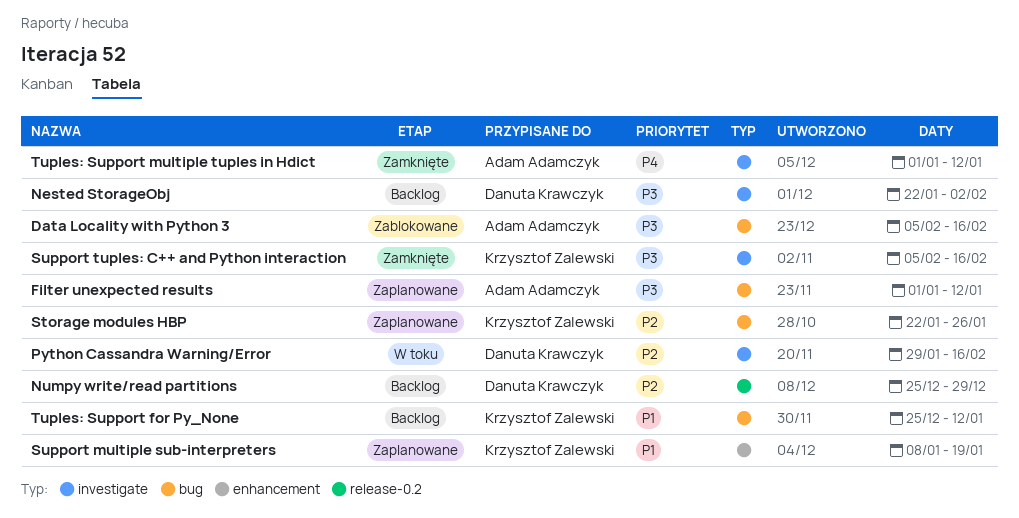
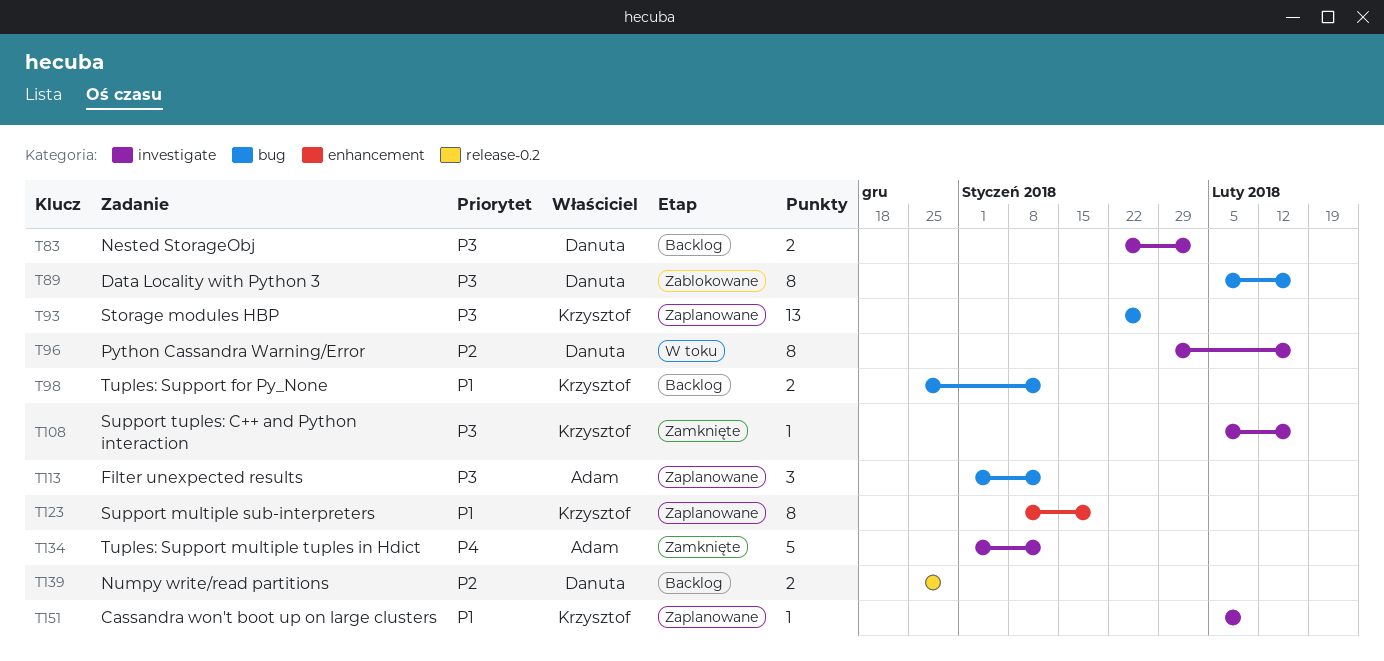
Cassandra won't boot up on large clusters: none -> present
Data Locality with Python 3, owner: Adam Adamczyk -> Danuta Krawczyk
Storage modules HBP, priority: P2 -> P3

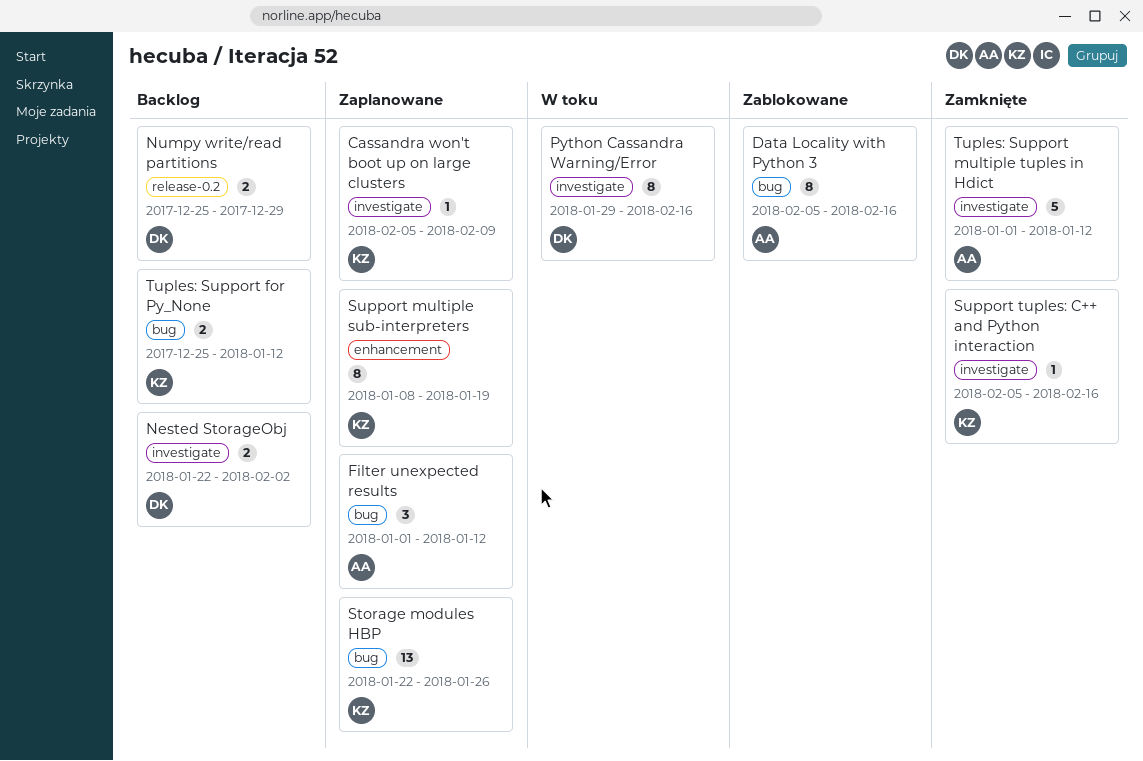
Data Locality with Python 3, owner: Danuta -> Adam

